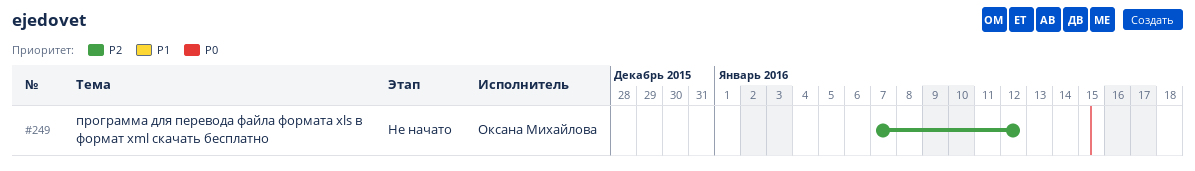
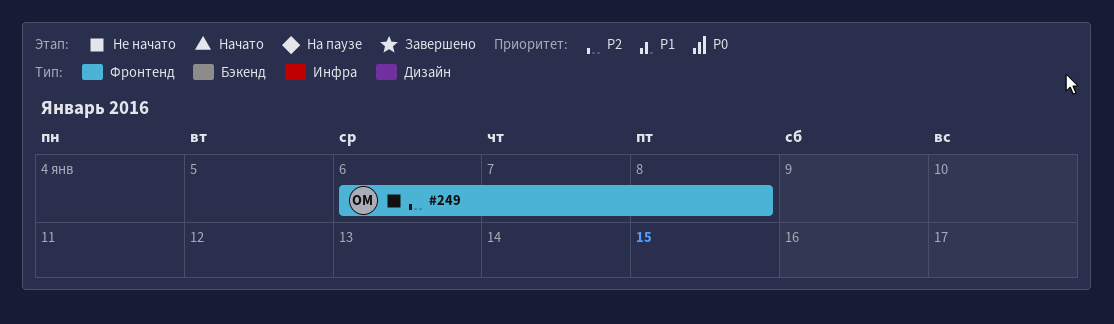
#249, start: Jan 7 -> Jan 6
#249, due: Jan 12 -> Jan 8

